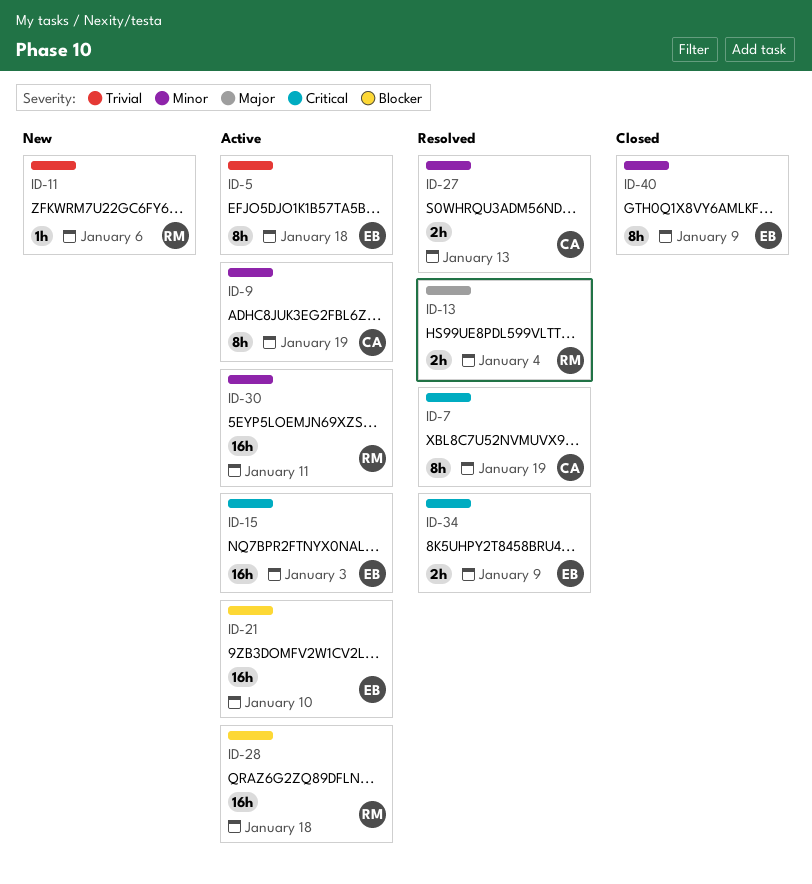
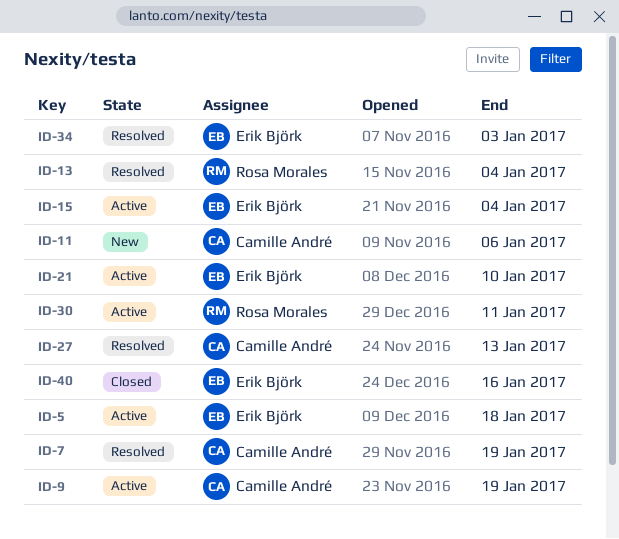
ID-11, owner: Rosa Morales -> Camille André
ID-15, due: Jan 3 -> Jan 4
ID-28: present -> none
ID-34, due: Jan 9 -> Jan 3
ID-40, due: Jan 9 -> Jan 16

